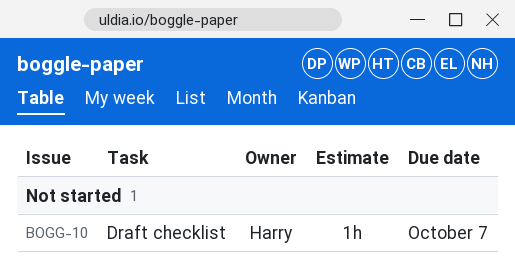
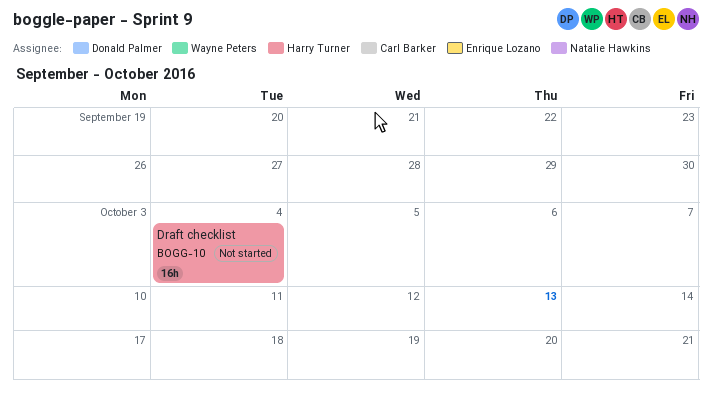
BOGG-10, estimate: 1h -> 16h
BOGG-10, due: Oct 7 -> Oct 4

